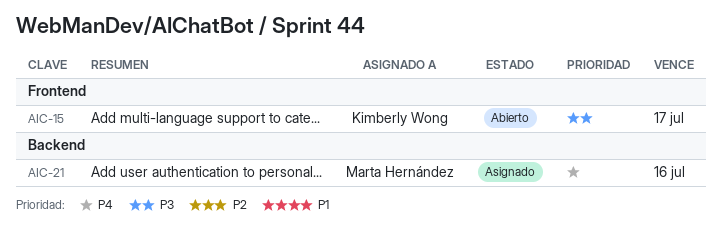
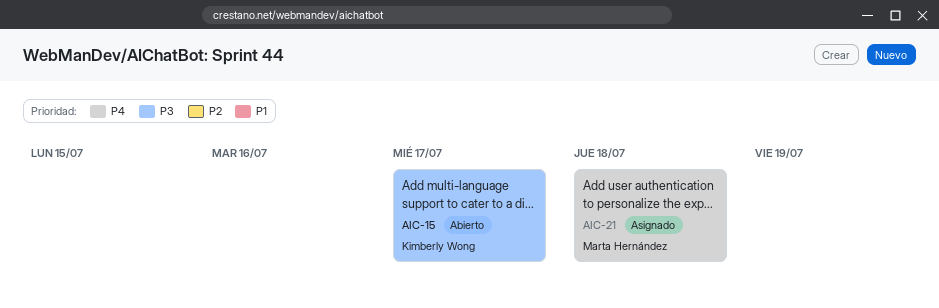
AIC-21, due: Jul 16 -> Jul 18

